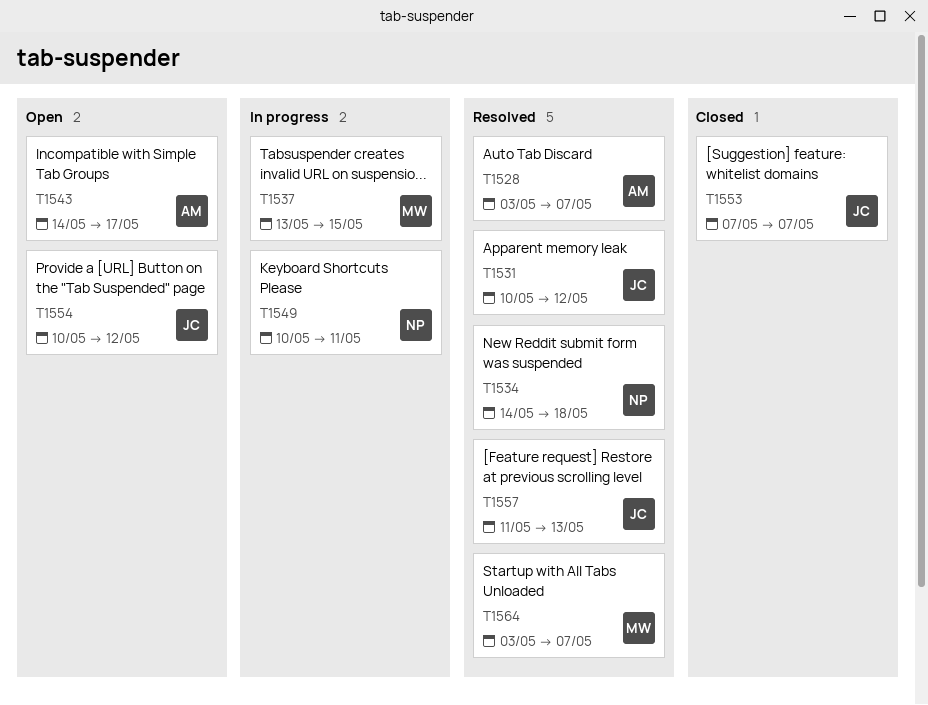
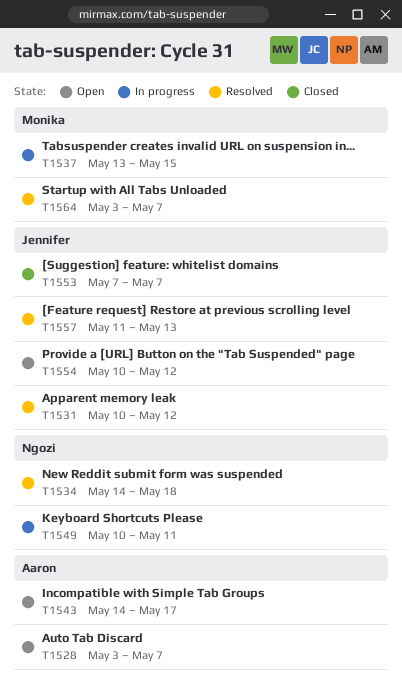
T1528, status: Resolved -> Open

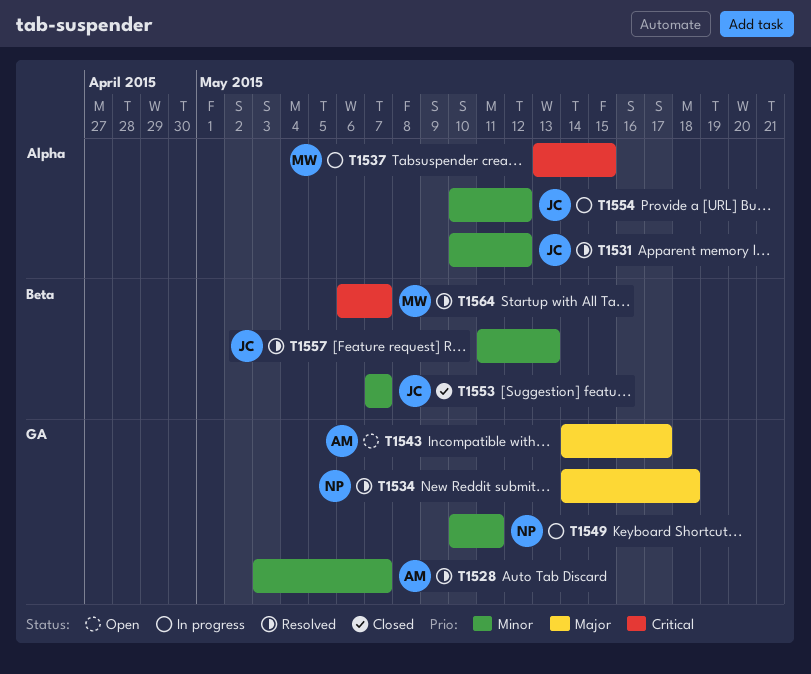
T1528, status: Open -> Resolved
T1554, status: Open -> In progress
T1564, start: May 3 -> May 6

